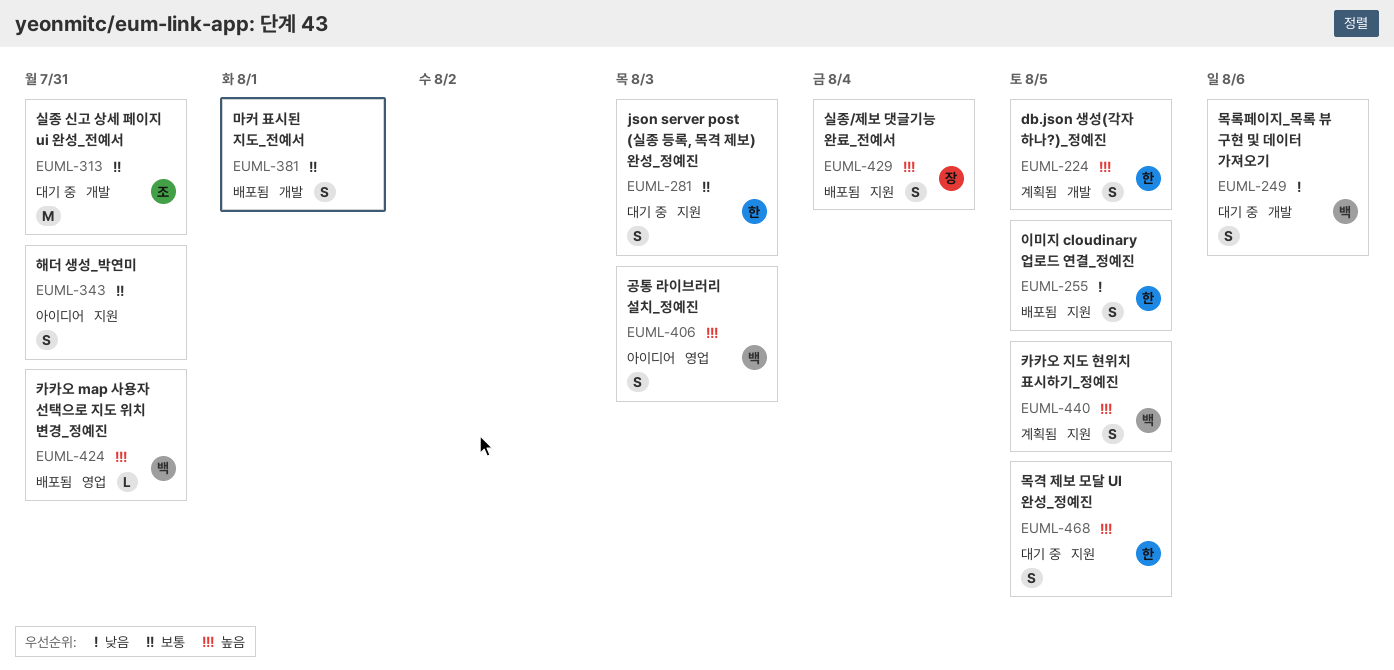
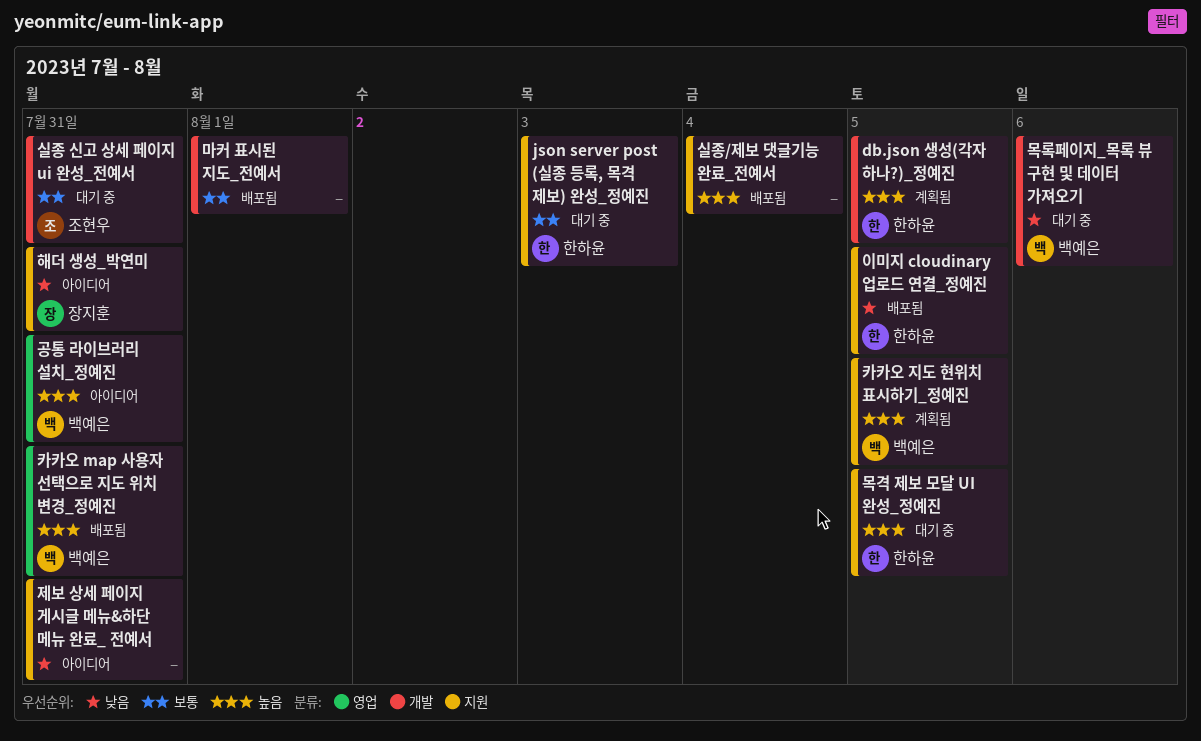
공통 라이브러리 설치_정예진, due: Aug 3 -> Jul 31
실종/제보 댓글기능 완료_전예서, owner: 장지훈 -> none
제보 상세 페이지 게시글 메뉴&하단 메뉴 완료_ 전예서: none -> present
해더 생성_박연미, owner: none -> 장지훈
해더 생성_박연미, priority: 보통 -> 낮음

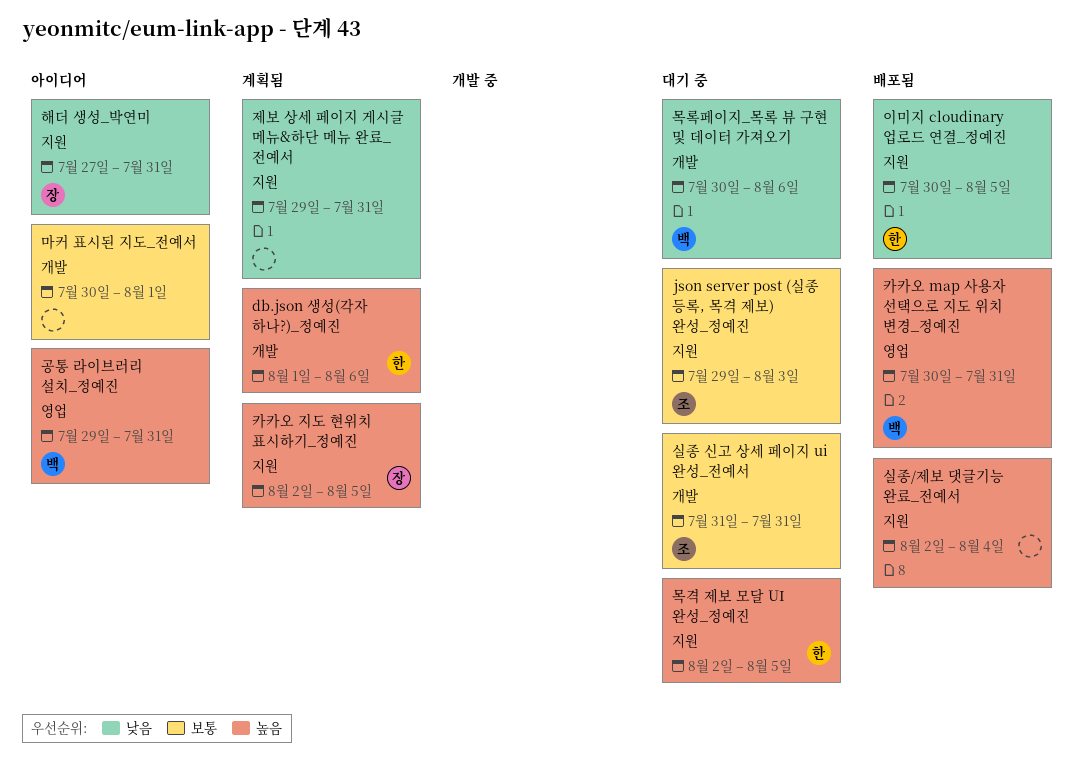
db.json 생성(각자 하나?)_정예진, due: Aug 5 -> Aug 6
json server post (실종 등록, 목격 제보) 완성_정예진, owner: 한하윤 -> 조현우
마커 표시된 지도_전예서, status: 배포됨 -> 아이디어
제보 상세 페이지 게시글 메뉴&하단 메뉴 완료_ 전예서, status: 아이디어 -> 계획됨
카카오 지도 현위치 표시하기_정예진, owner: 백예은 -> 장지훈

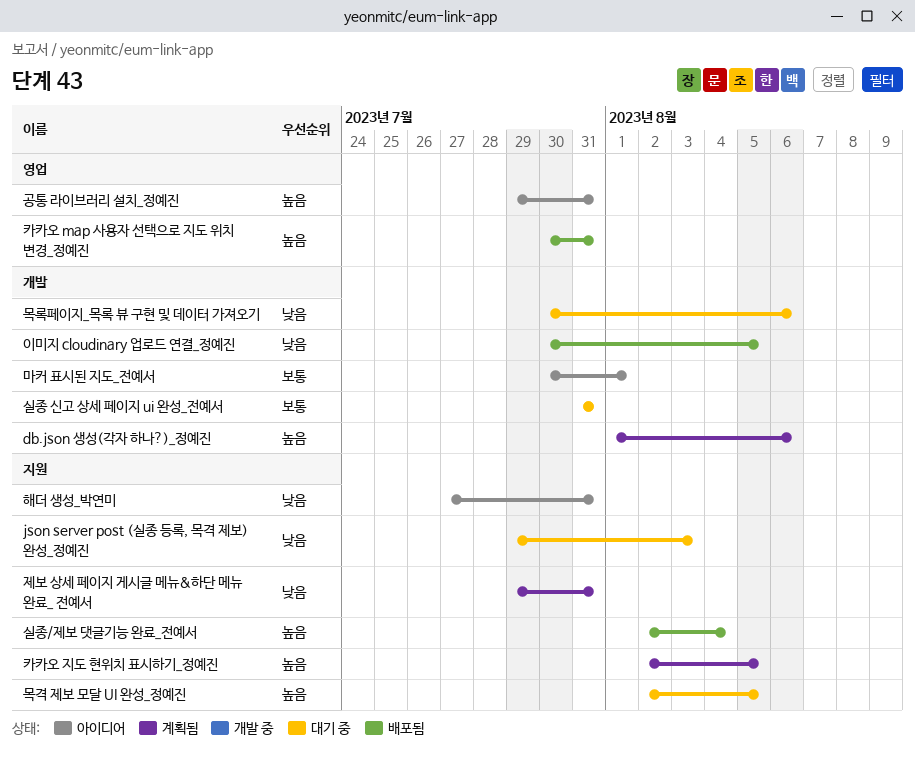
json server post (실종 등록, 목격 제보) 완성_정예진, priority: 보통 -> 낮음
이미지 cloudinary 업로드 연결_정예진, label: 지원 -> 개발

